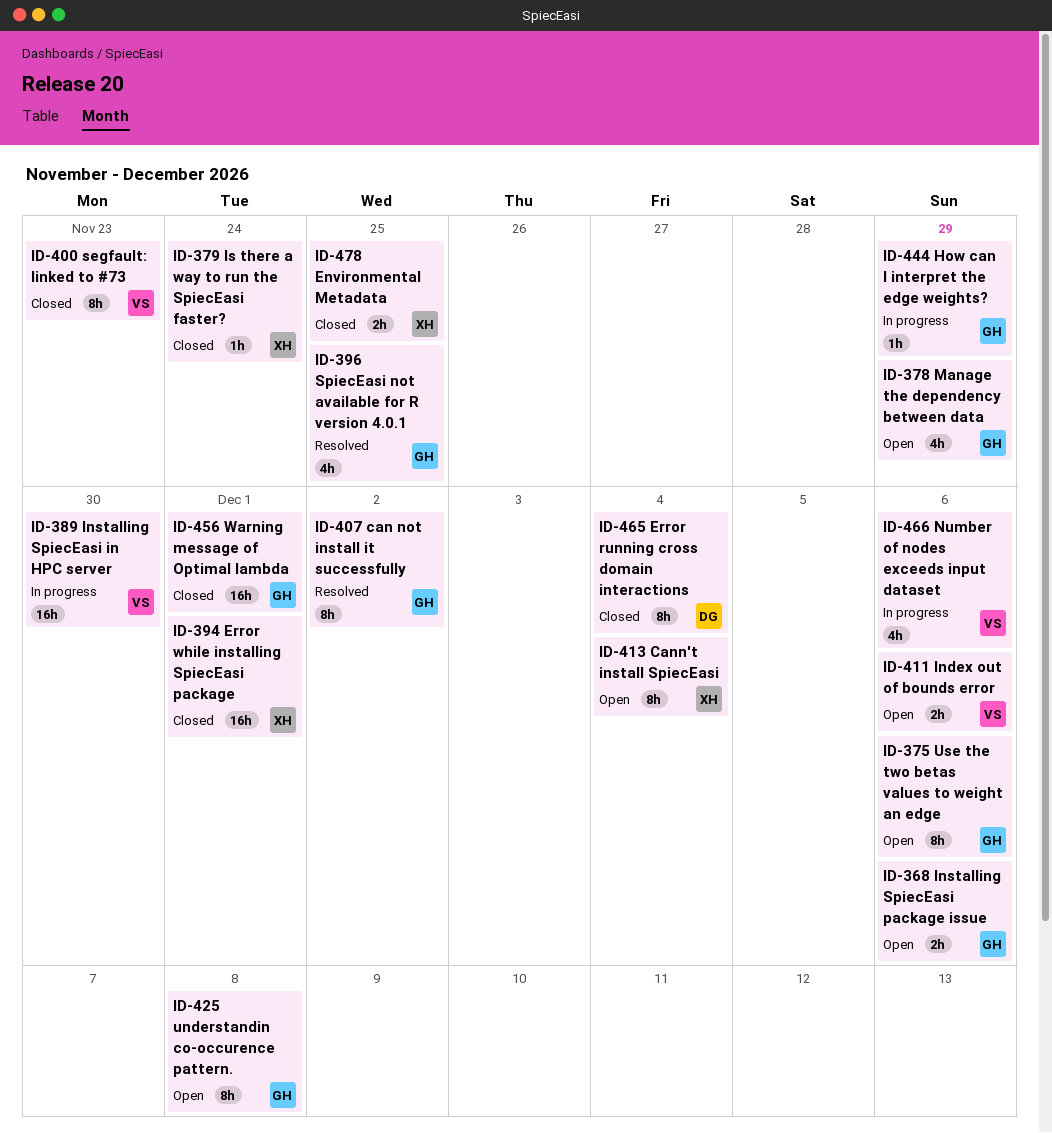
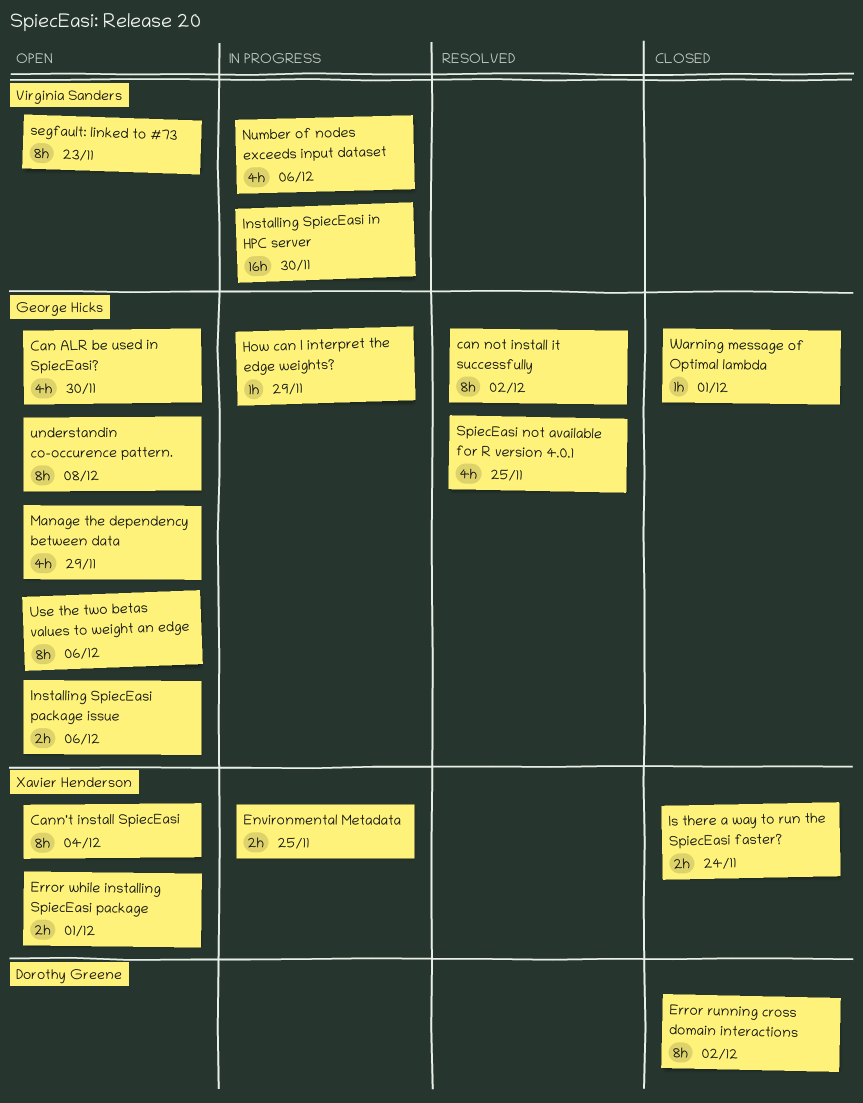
Can ALR be used in SpiecEasi?: none -> present
Environmental Metadata, status: Closed -> In progress
Error running cross domain interactions, due: Dec 4 -> Dec 2
Error while installing SpiecEasi package, status: Closed -> Open
Error while installing SpiecEasi package, estimate: 16h -> 2h
Index out of bounds error: present -> none
Is there a way to run the SpiecEasi faster?, estimate: 1h -> 2h
segfault: linked to #73, status: Closed -> Open
Warning message of Optimal lambda, estimate: 16h -> 1h

